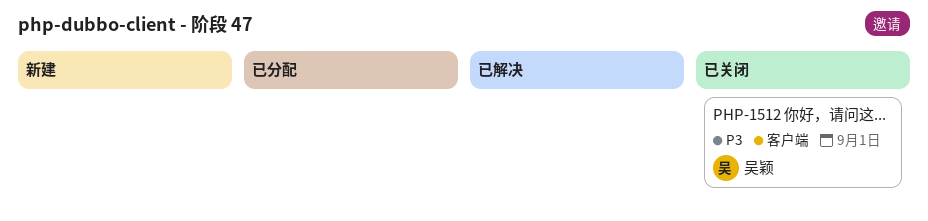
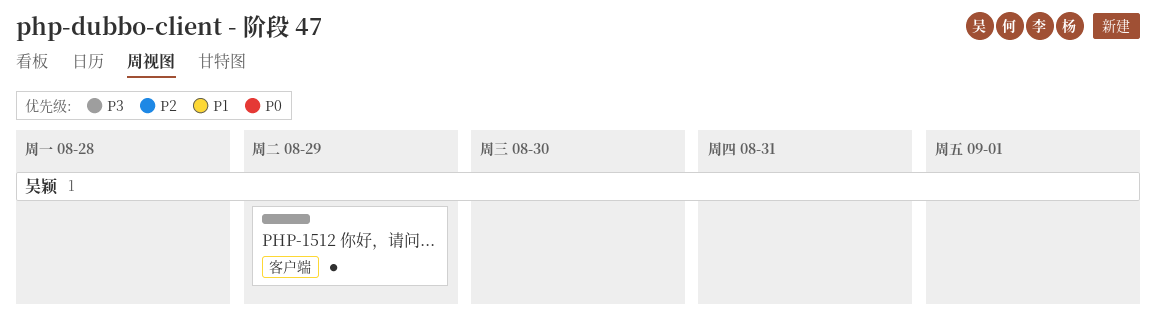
PHP-1512, due: Sep 1 -> Aug 29

